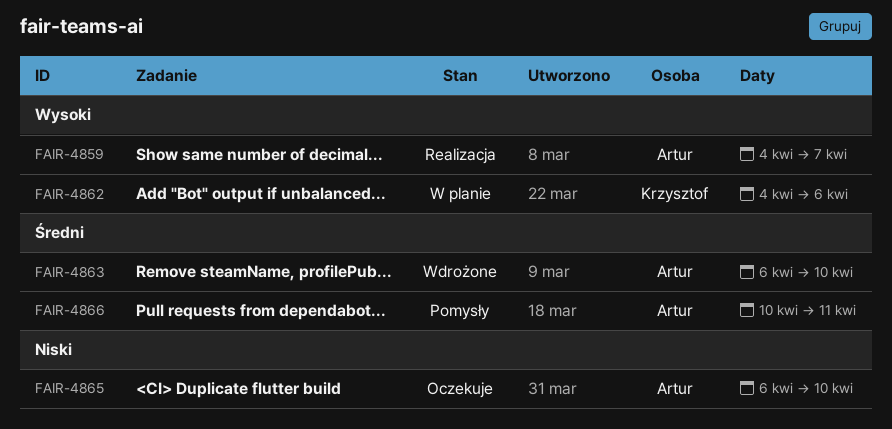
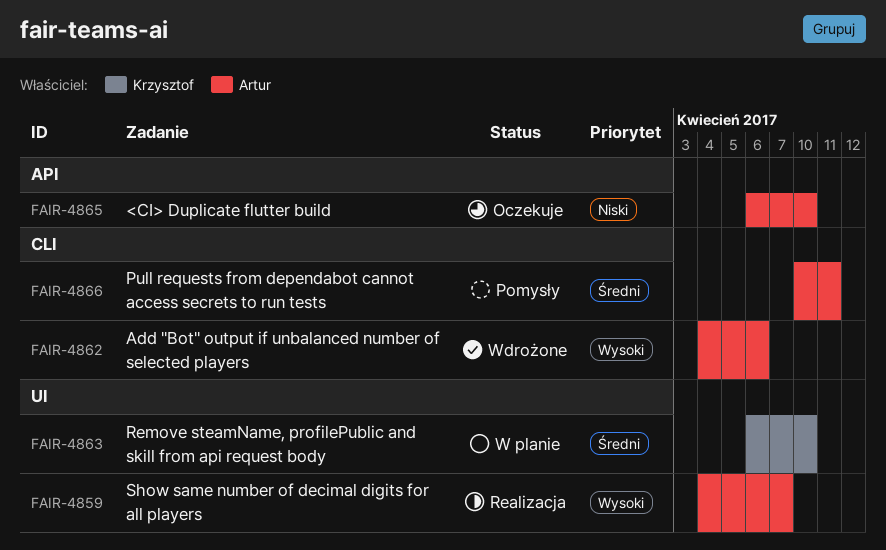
FAIR-4862, status: W planie -> Wdrożone
FAIR-4862, owner: Krzysztof -> Artur
FAIR-4863, status: Wdrożone -> W planie
FAIR-4863, owner: Artur -> Krzysztof

